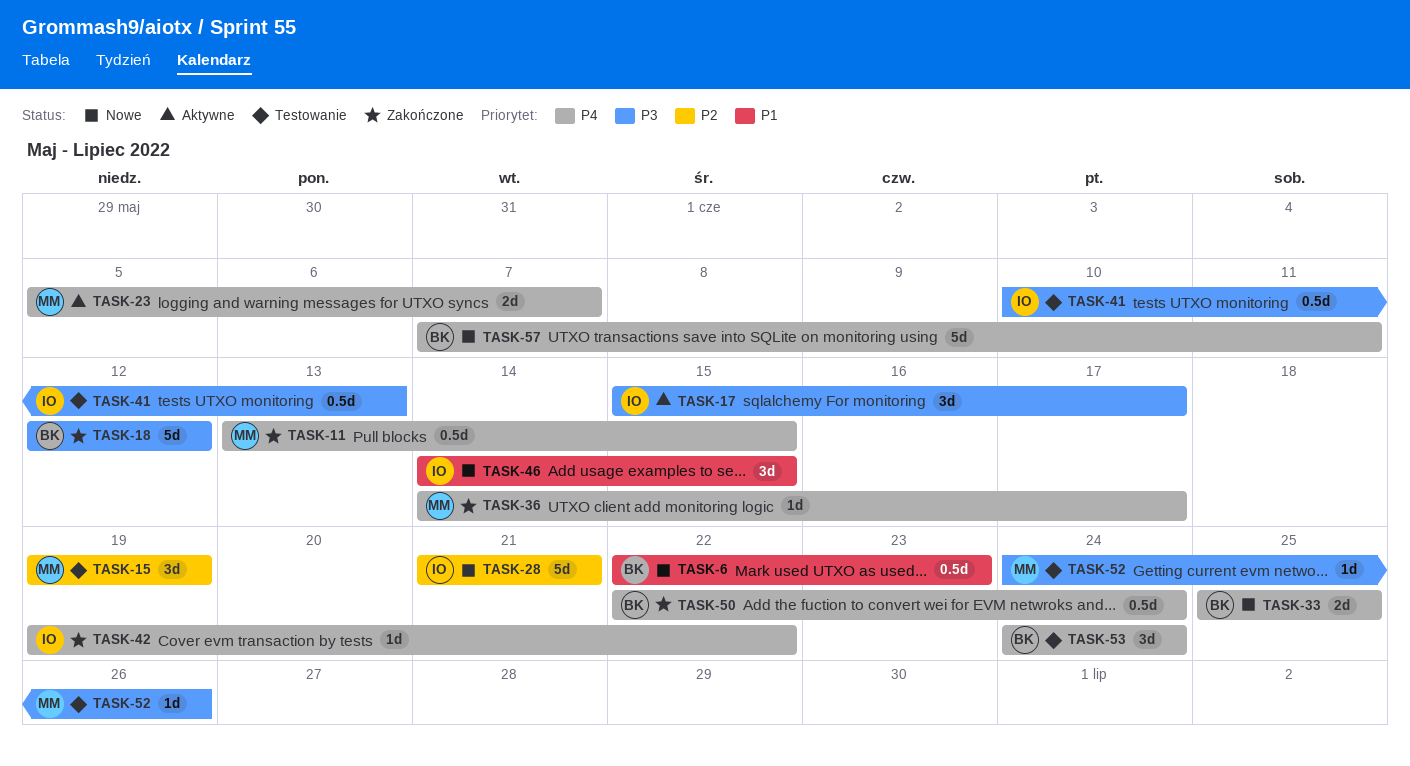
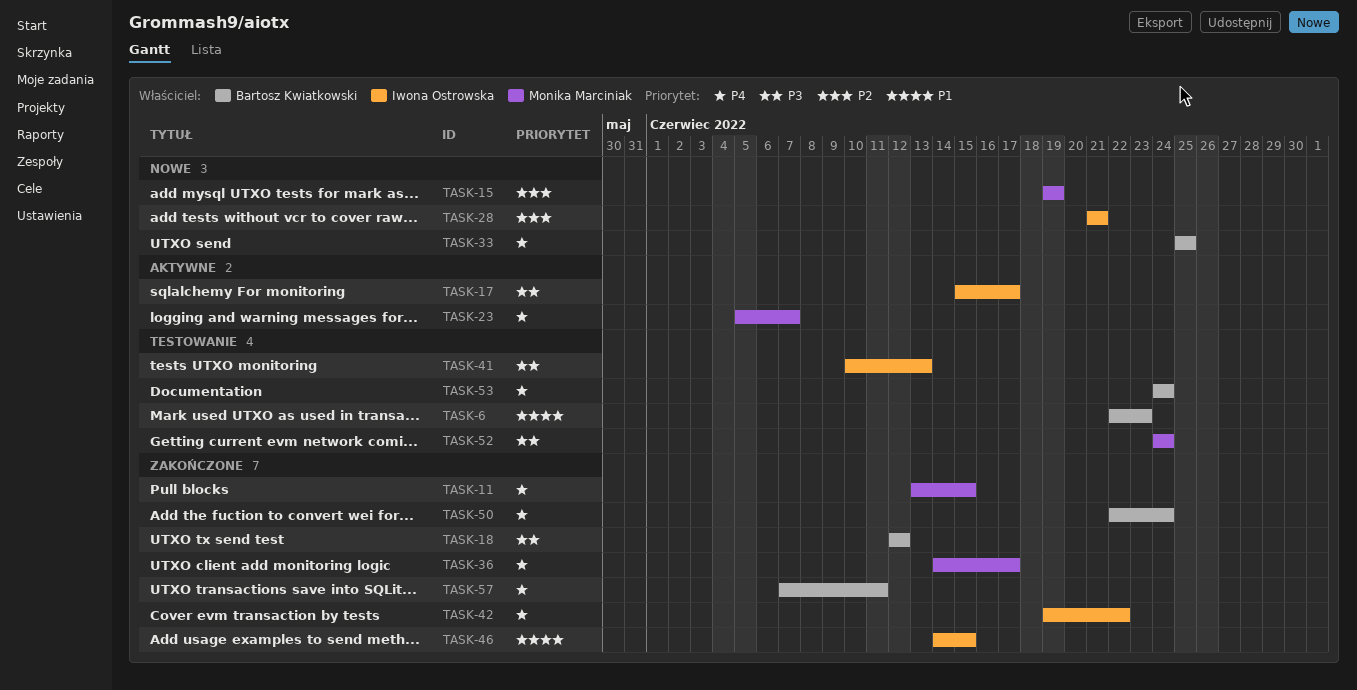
TASK-6, status: Nowe -> Testowanie
TASK-15, status: Testowanie -> Nowe
TASK-46, status: Nowe -> Zakończone
TASK-52, due: Jun 26 -> Jun 24
TASK-57, status: Nowe -> Zakończone

